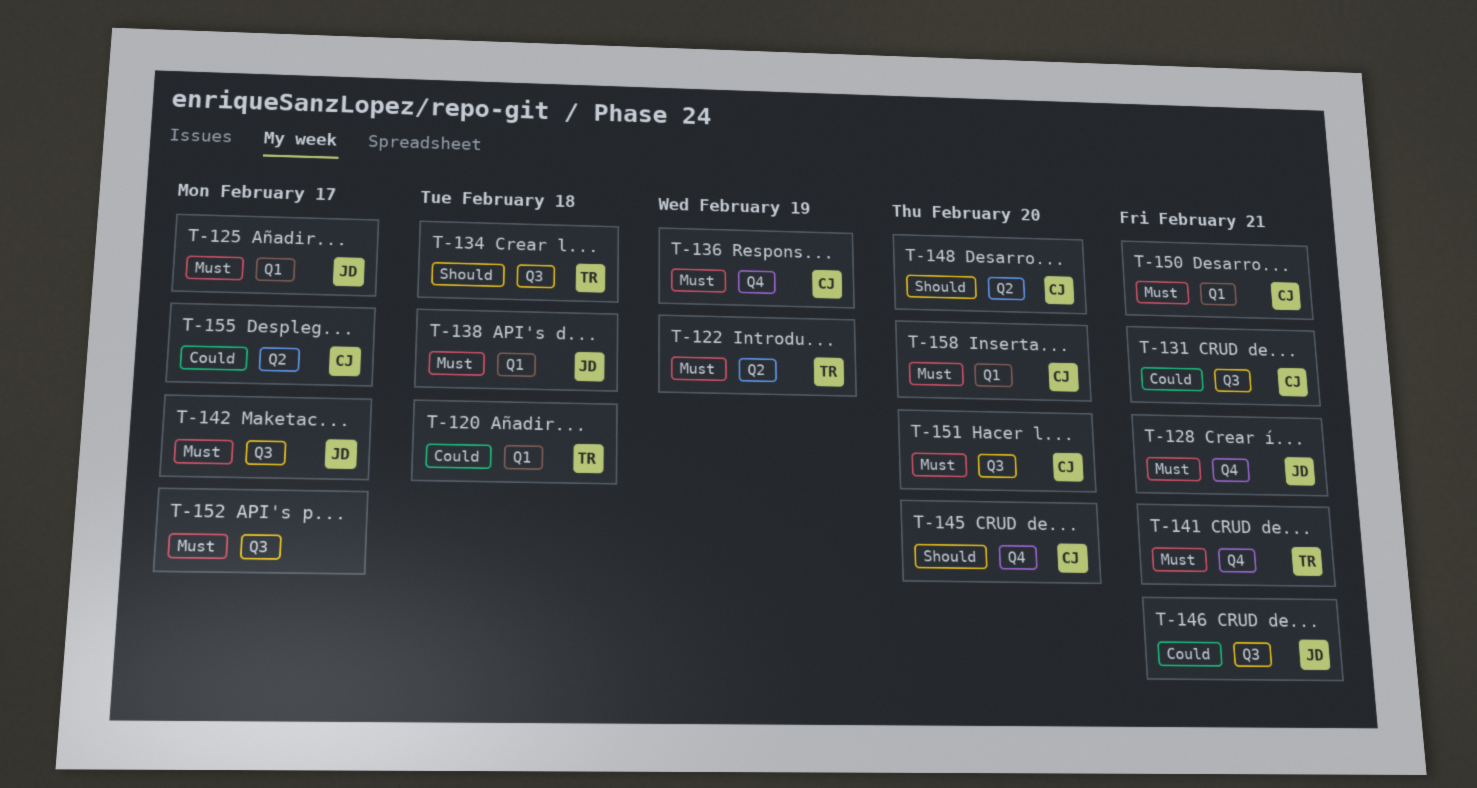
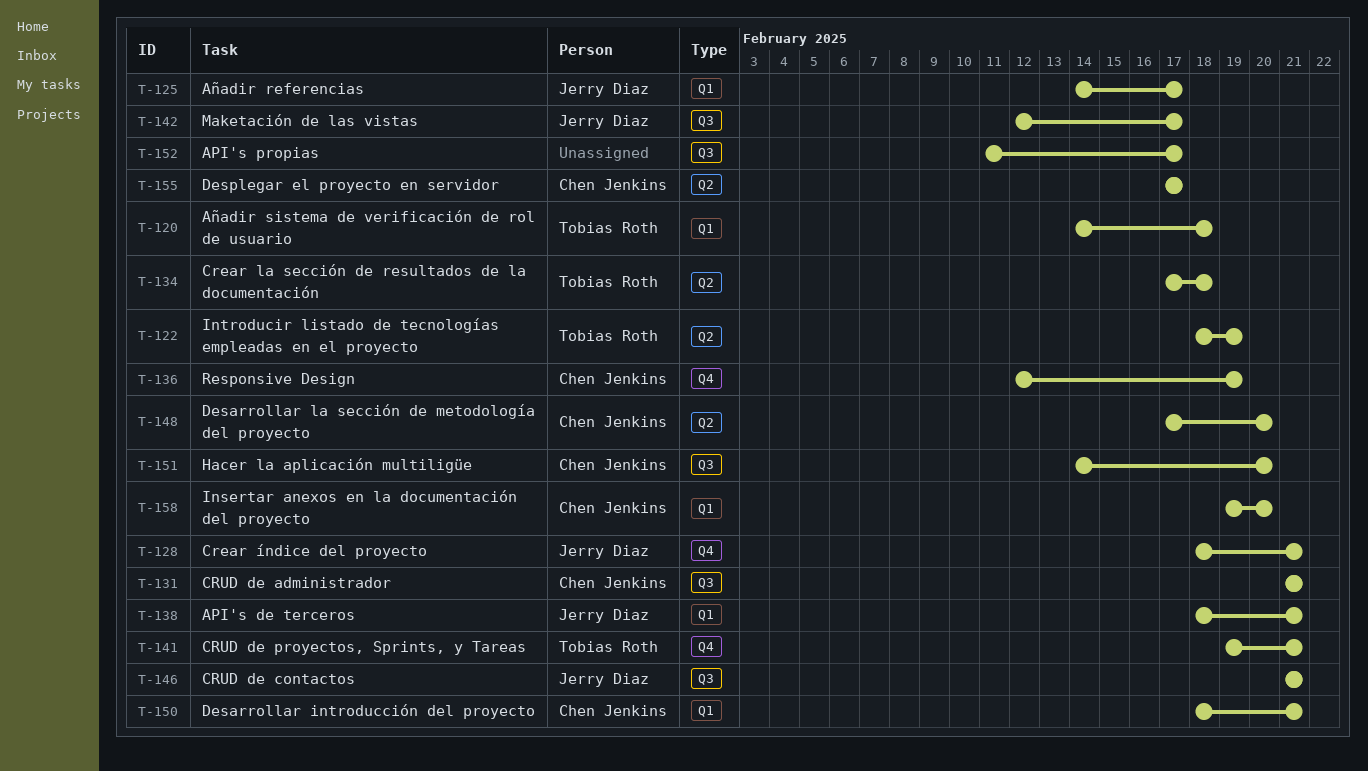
T-134, label: Q3 -> Q2
T-138, due: Feb 18 -> Feb 21
T-145: present -> none

